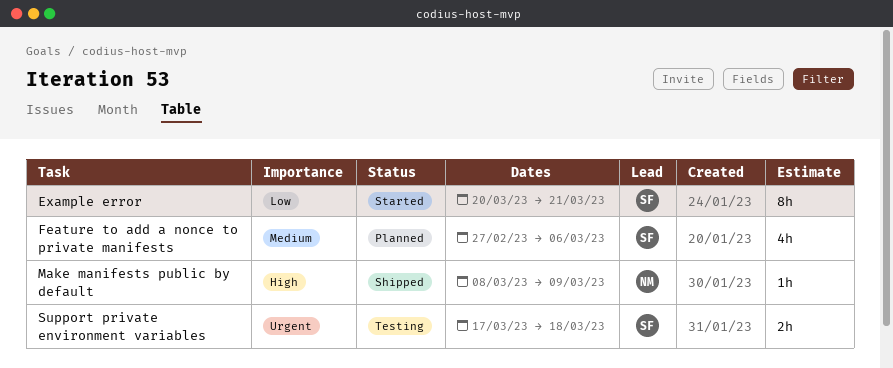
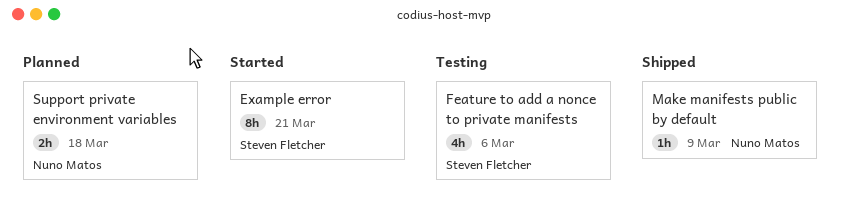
Feature to add a nonce to private manifests, status: Planned -> Testing
Support private environment variables, status: Testing -> Planned
Support private environment variables, owner: Steven Fletcher -> Nuno Matos

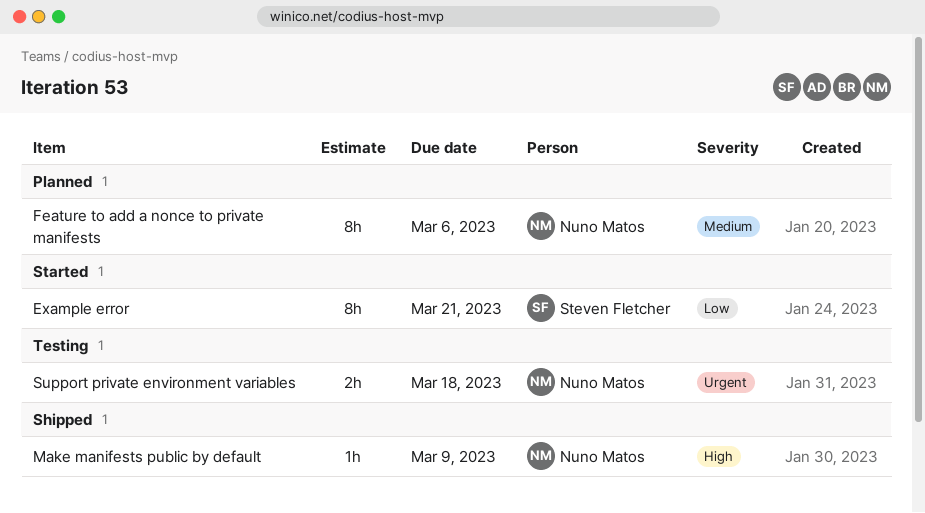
Feature to add a nonce to private manifests, status: Testing -> Planned
Feature to add a nonce to private manifests, owner: Steven Fletcher -> Nuno Matos
Feature to add a nonce to private manifests, estimate: 4h -> 8h
Support private environment variables, status: Planned -> Testing

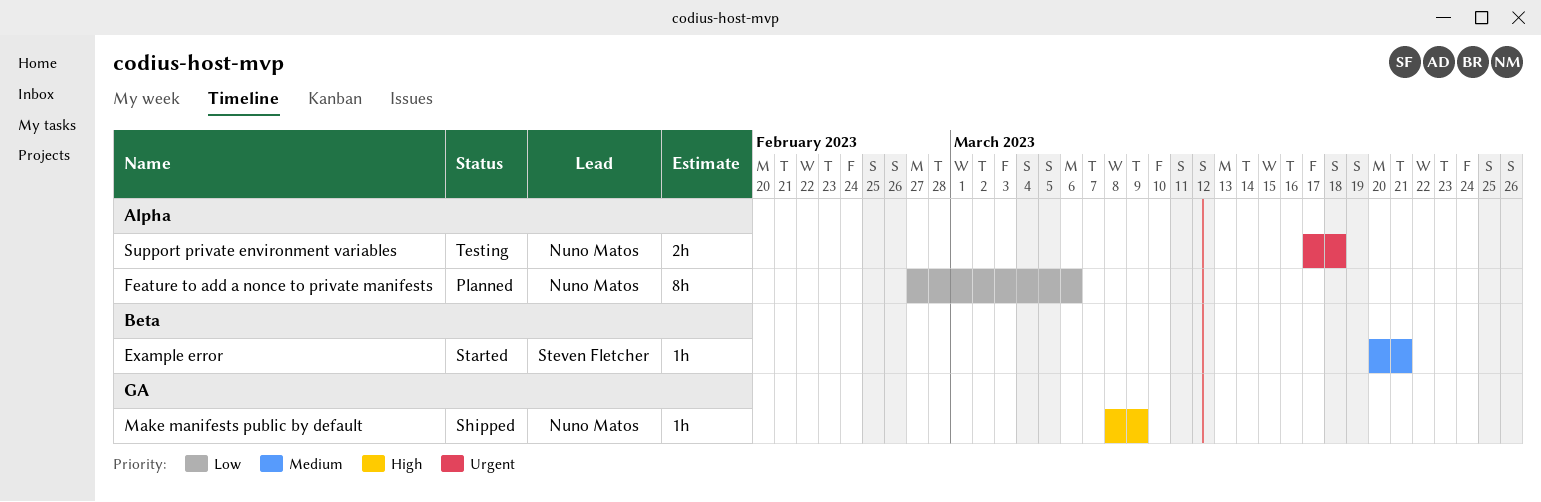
Example error, priority: Low -> Medium
Example error, estimate: 8h -> 1h
Feature to add a nonce to private manifests, priority: Medium -> Low

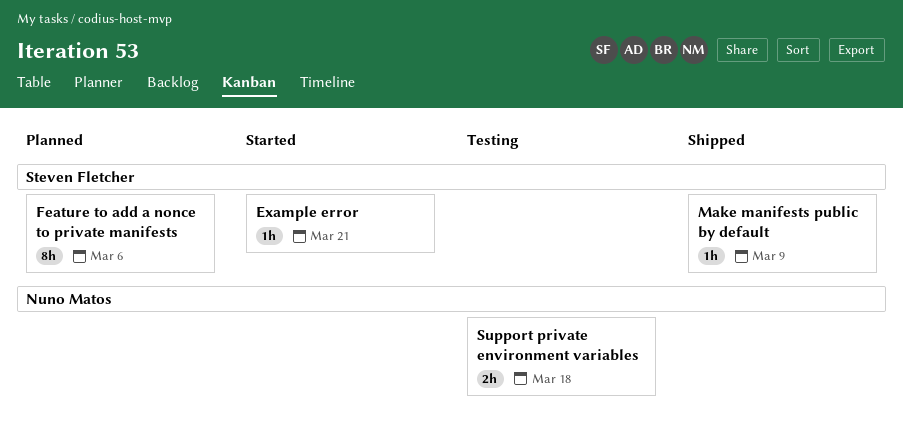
Feature to add a nonce to private manifests, owner: Nuno Matos -> Steven Fletcher
Make manifests public by default, owner: Nuno Matos -> Steven Fletcher

